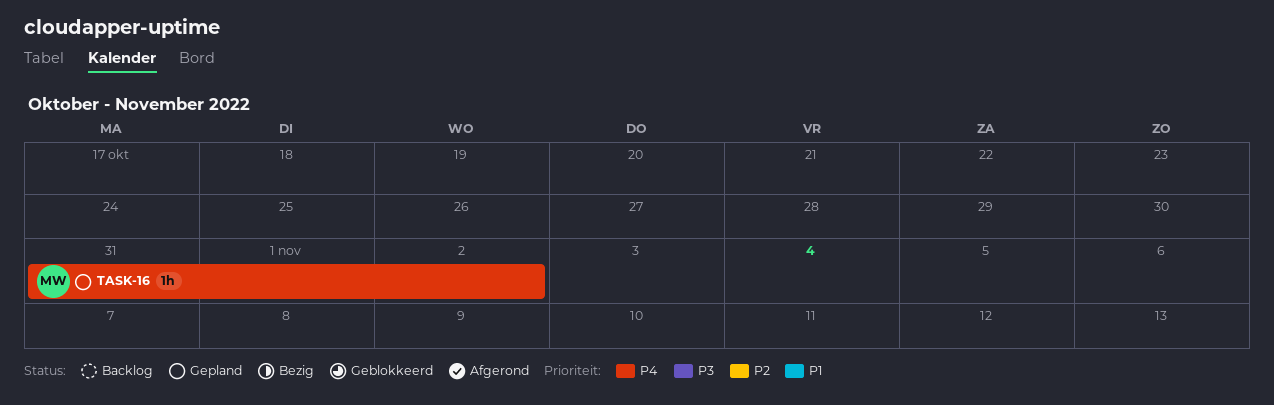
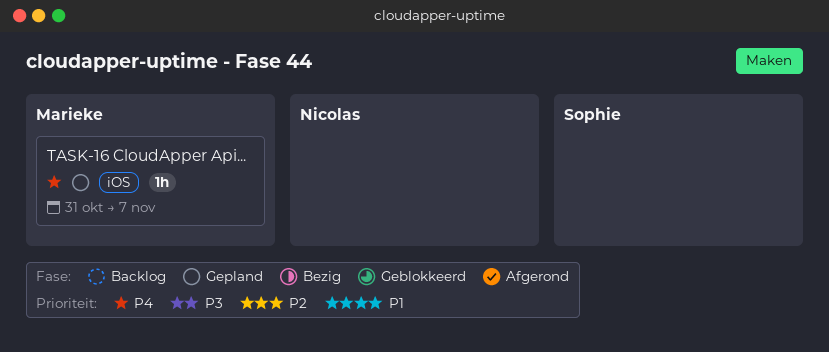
TASK-16, due: Nov 2 -> Nov 7

